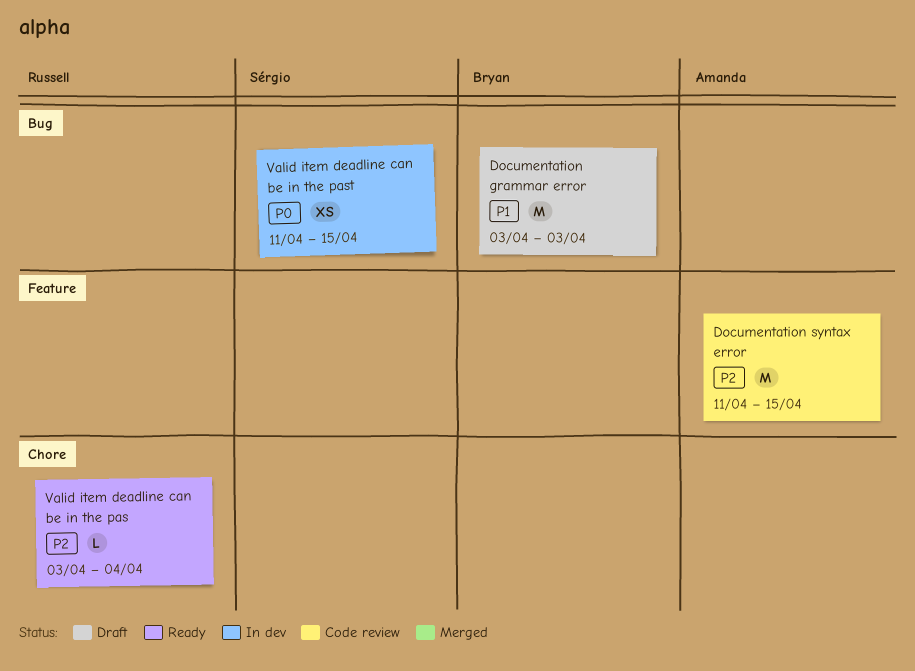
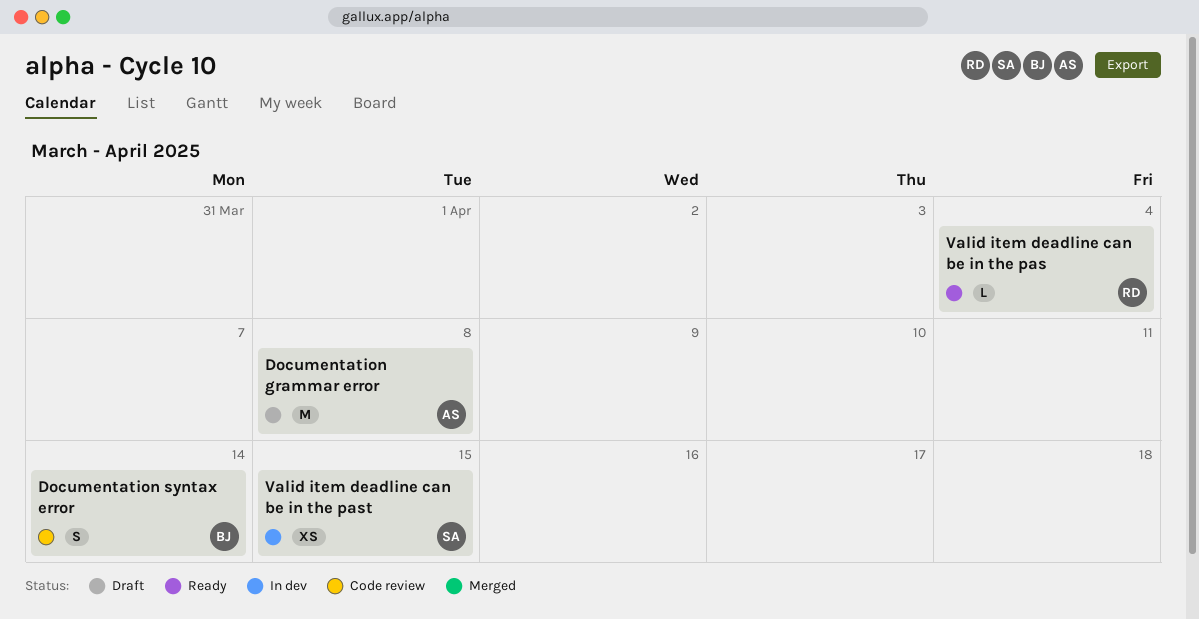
Documentation grammar error, owner: Bryan -> Amanda
Documentation grammar error, due: Apr 3 -> Apr 8
Documentation syntax error, owner: Amanda -> Bryan
Documentation syntax error, estimate: M -> S
Documentation syntax error, due: Apr 15 -> Apr 14

